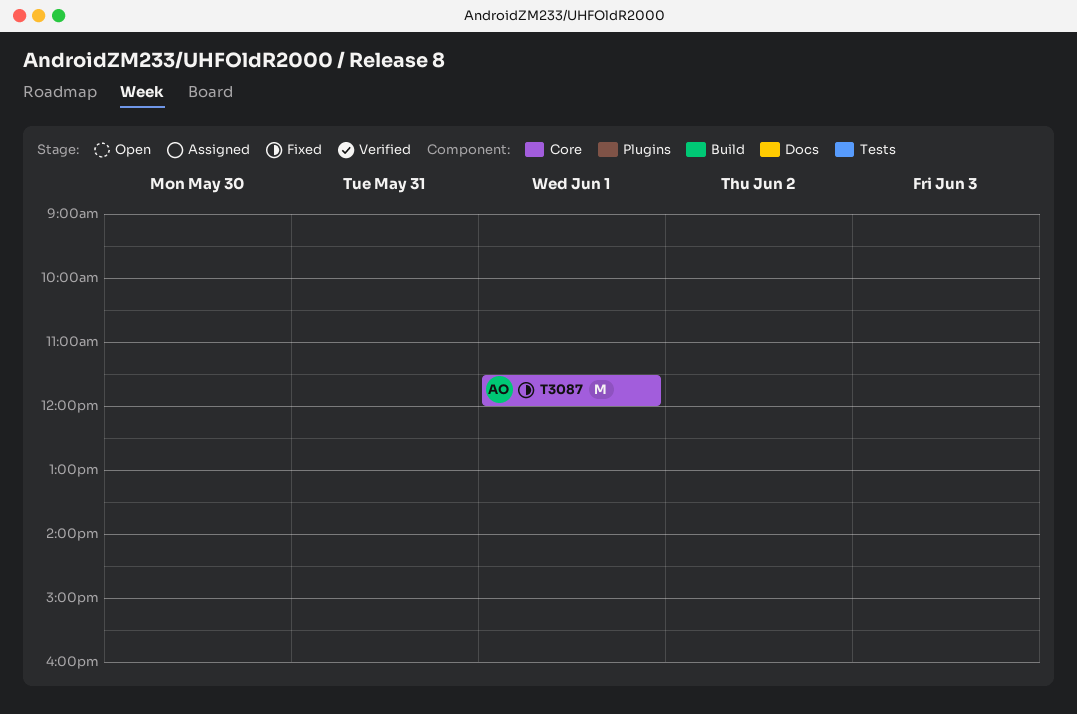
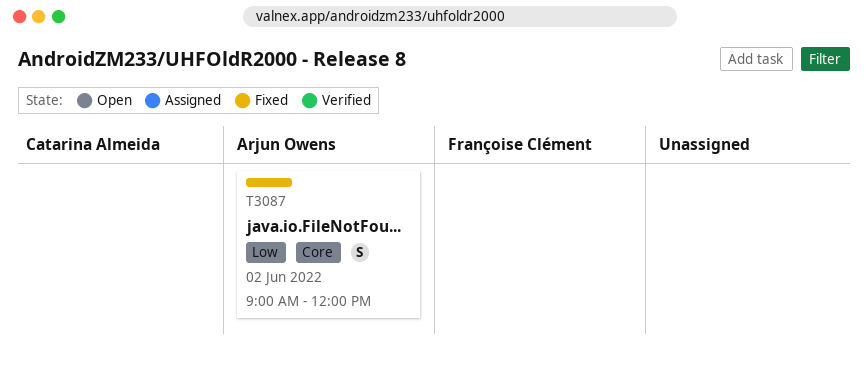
T3087, estimate: M -> S
T3087, day: Jun 1 -> Jun 2
T3087, begins: 11:30 -> 09:00

